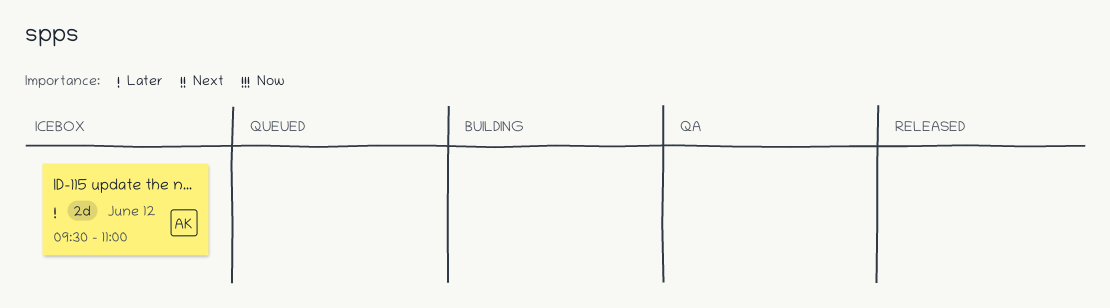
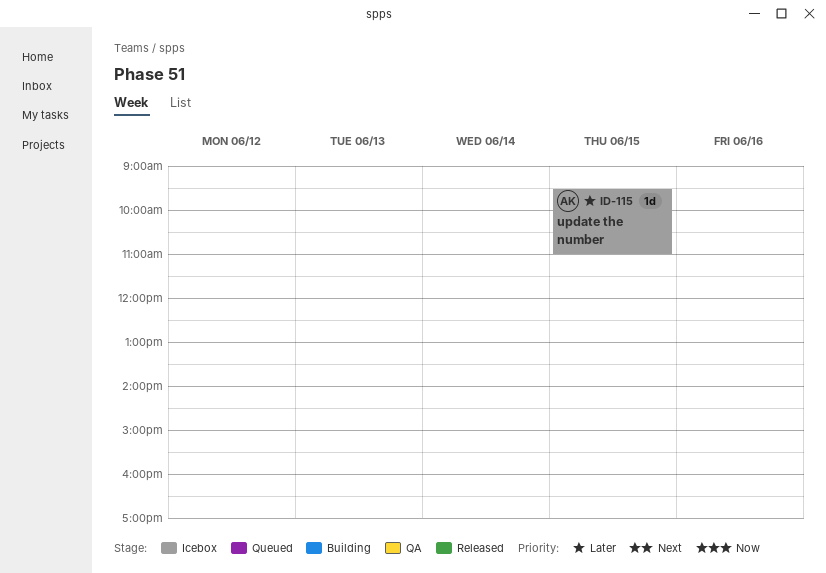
ID-115, estimate: 2d -> 1d
ID-115, day: Jun 12 -> Jun 15

